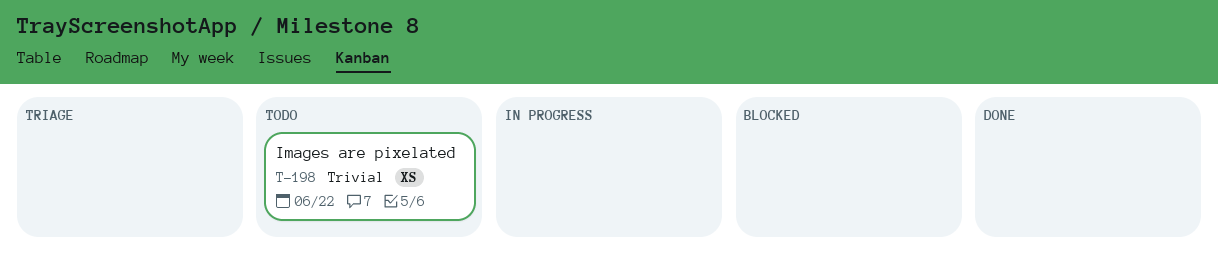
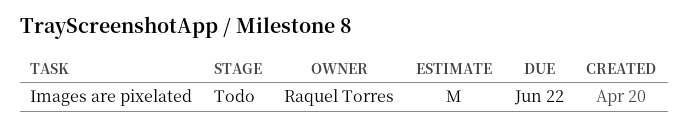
Images are pixelated, estimate: XS -> M

